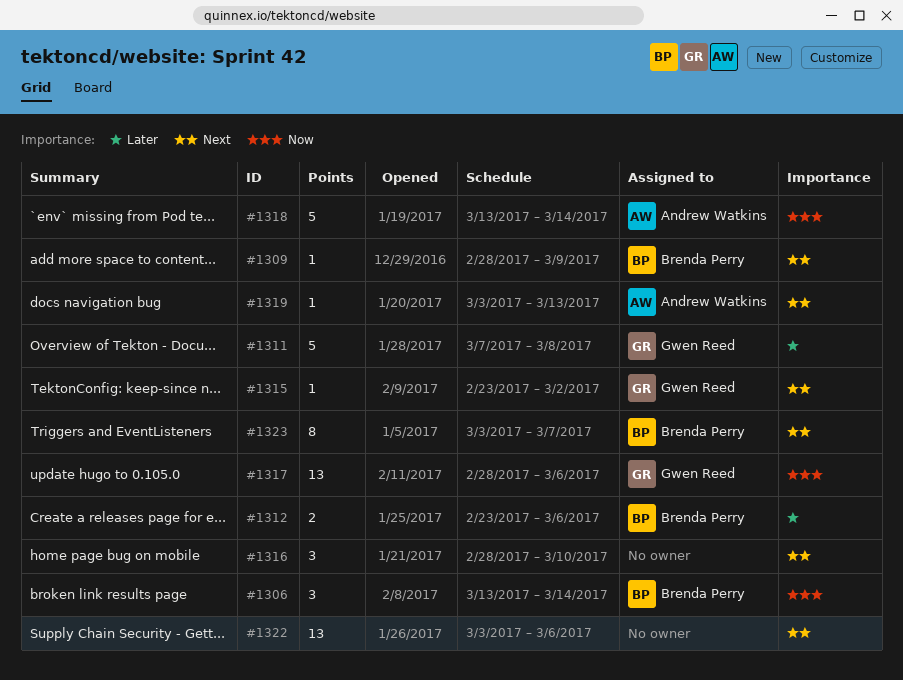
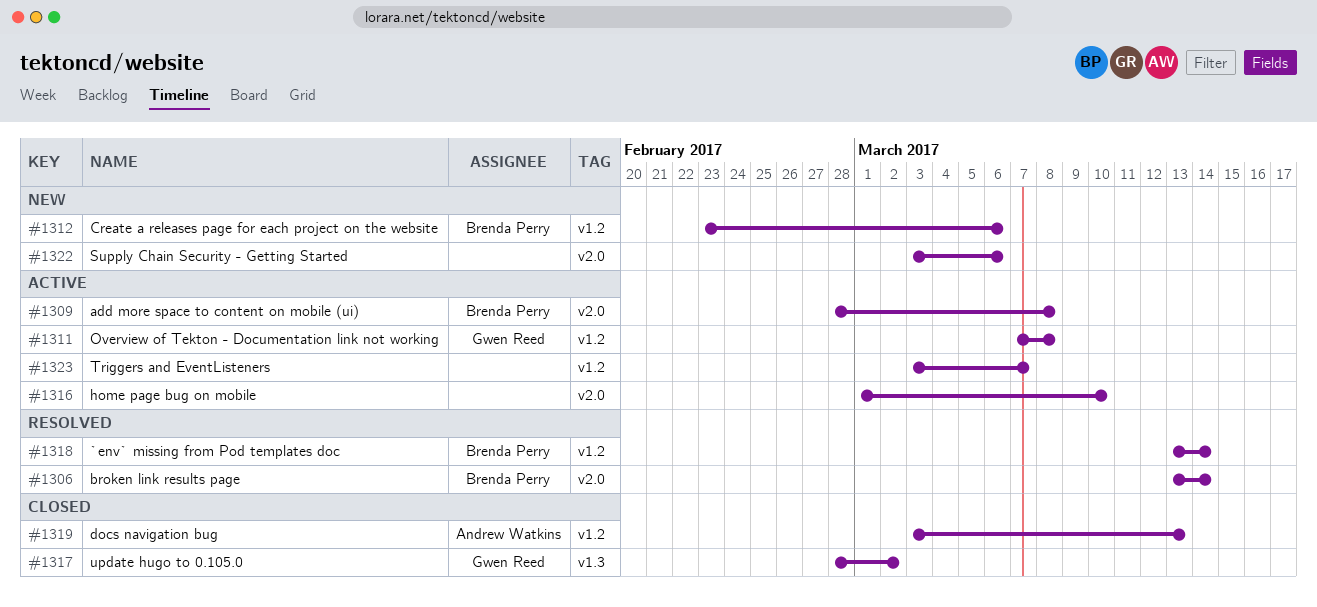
#1309, due: Mar 9 -> Mar 8
#1315: present -> none
#1316, start: Feb 28 -> Mar 1
#1317, due: Mar 6 -> Mar 2
#1318, owner: Andrew Watkins -> Brenda Perry
#1323, owner: Brenda Perry -> none

